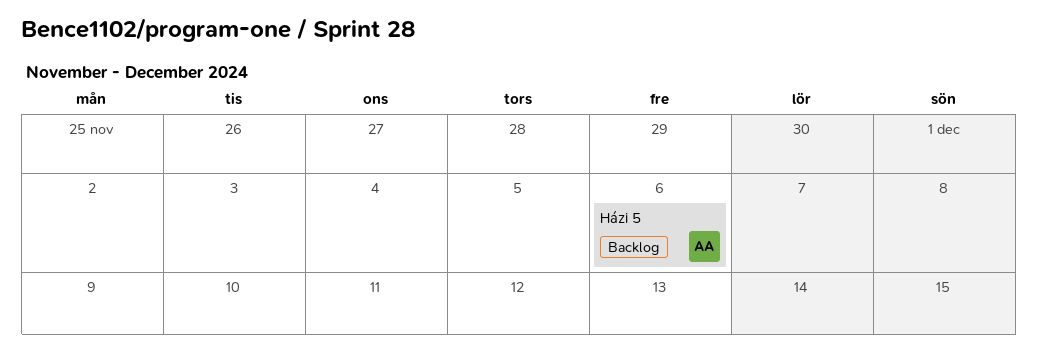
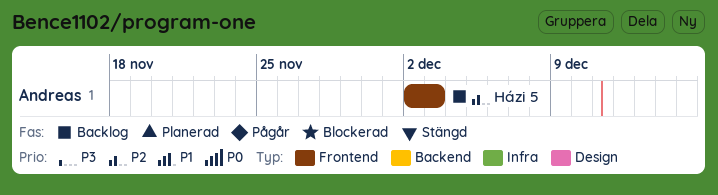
Házi 5, due: Dec 6 -> Dec 3

